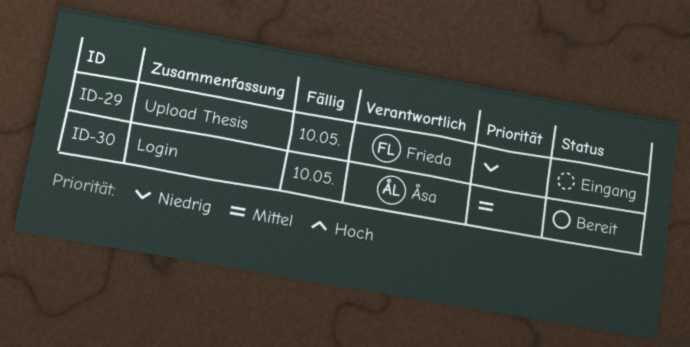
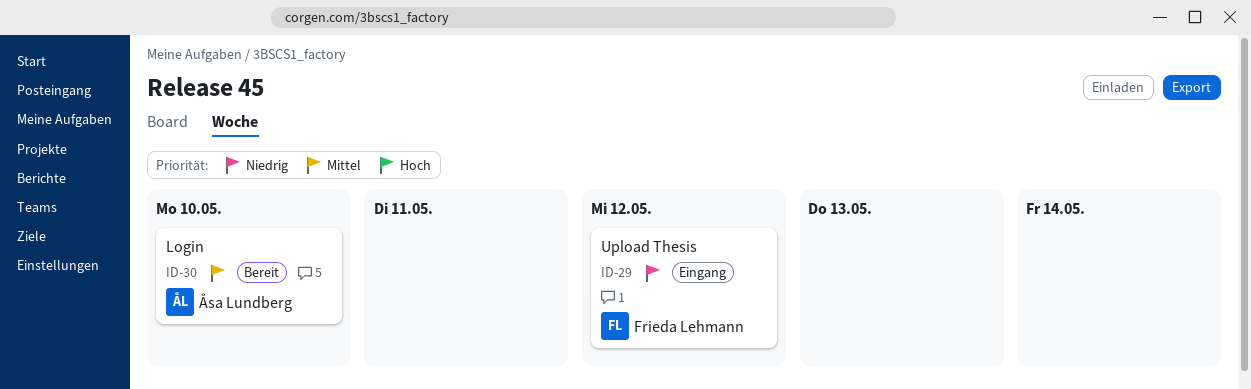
ID-29, due: May 10 -> May 12

